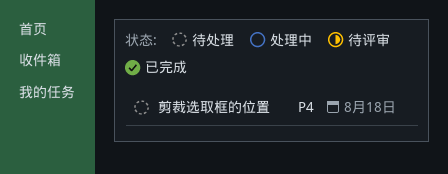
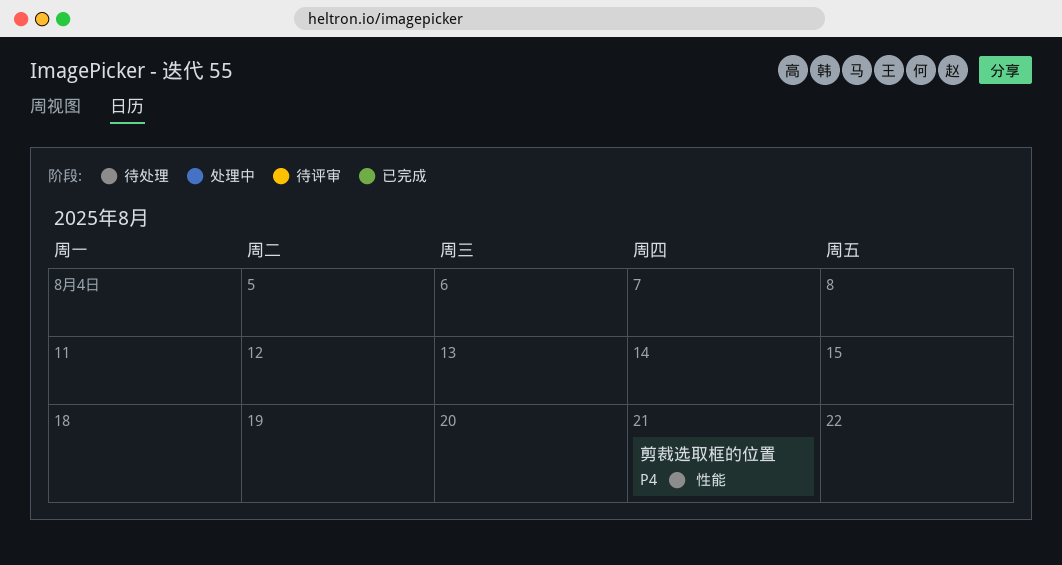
剪裁选取框的位置, due: Aug 18 -> Aug 21

